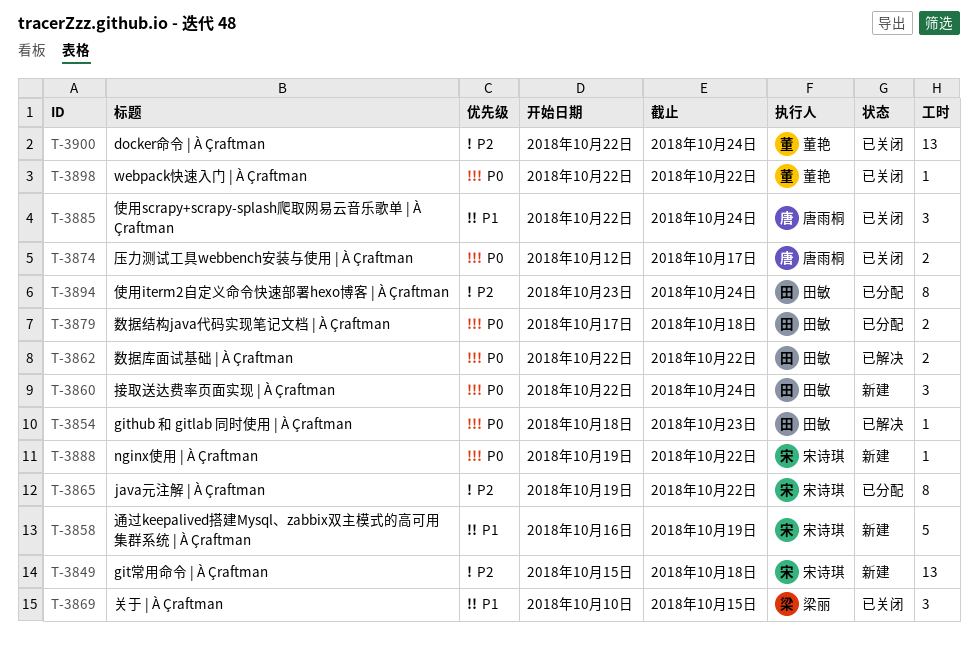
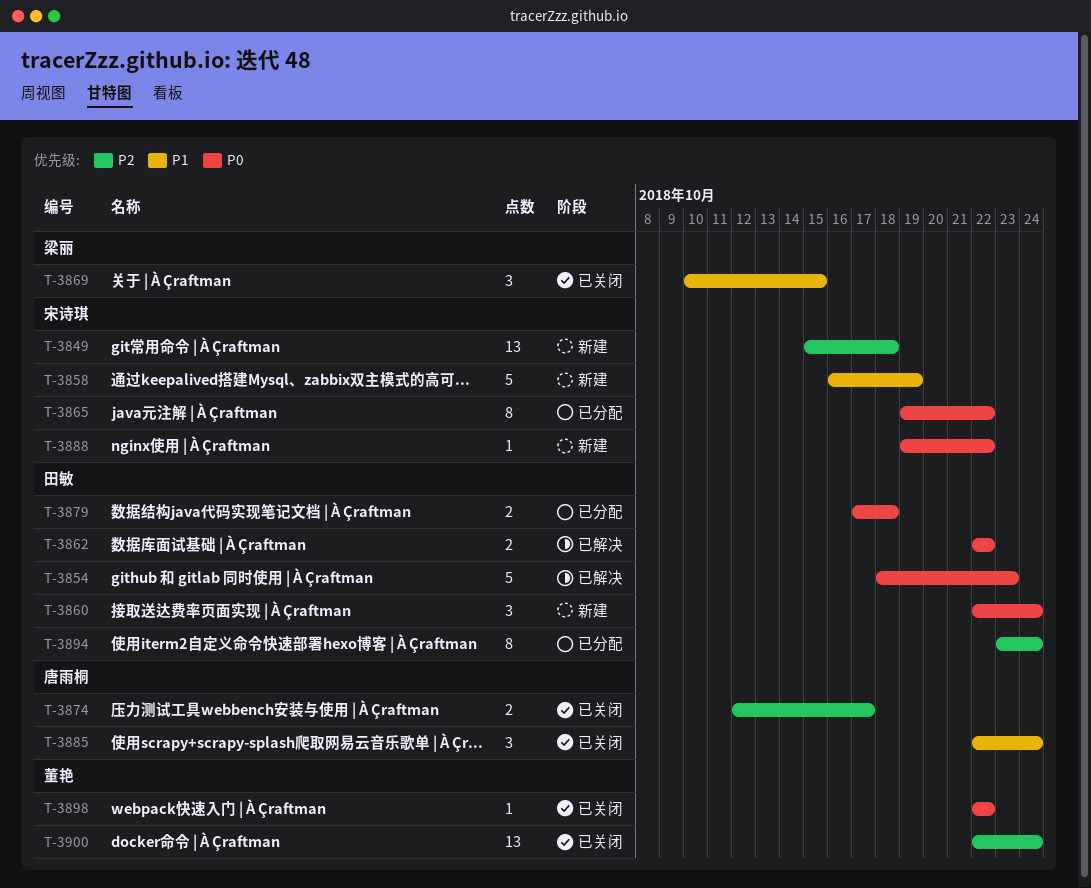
T-3854, estimate: 1 -> 5
T-3865, priority: P2 -> P0
T-3874, priority: P0 -> P2

